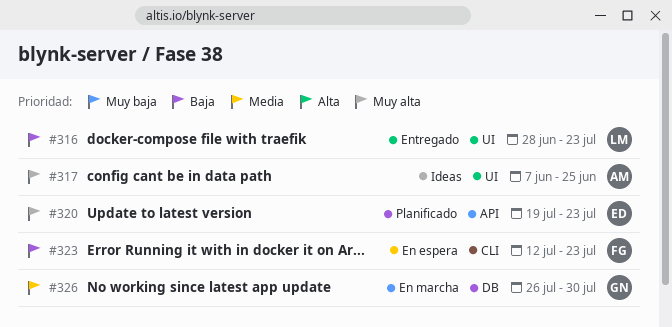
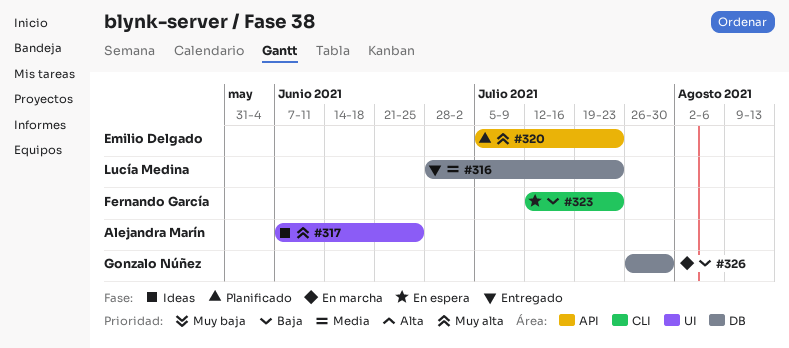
#316, priority: Baja -> Media
#316, label: UI -> DB
#320, start: Jul 19 -> Jul 5
#326, priority: Media -> Baja

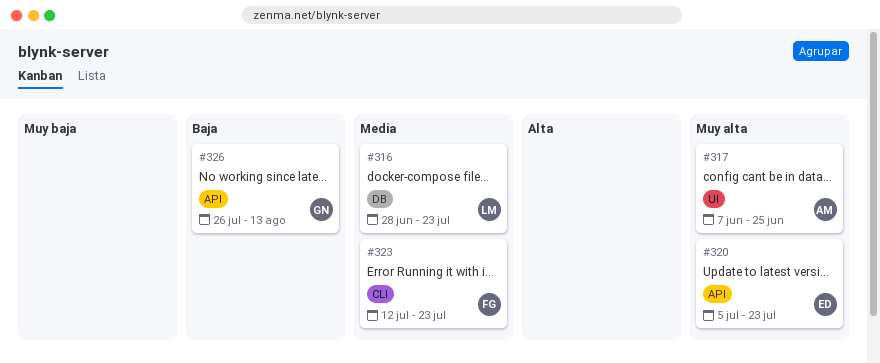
#323, priority: Baja -> Media
#326, label: DB -> API
#326, due: Jul 30 -> Aug 13

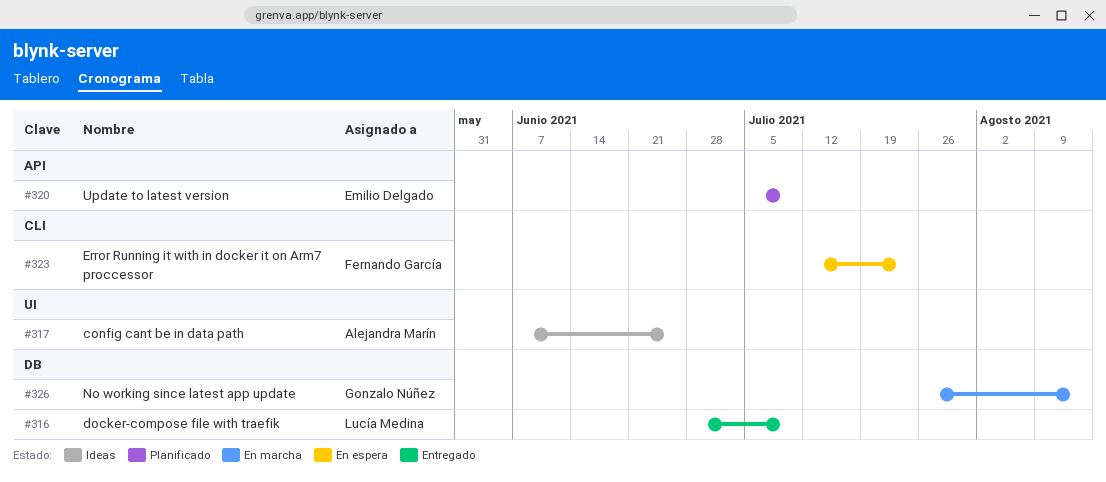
#316, due: Jul 23 -> Jul 9
#320, due: Jul 23 -> Jul 9
#326, label: API -> DB

